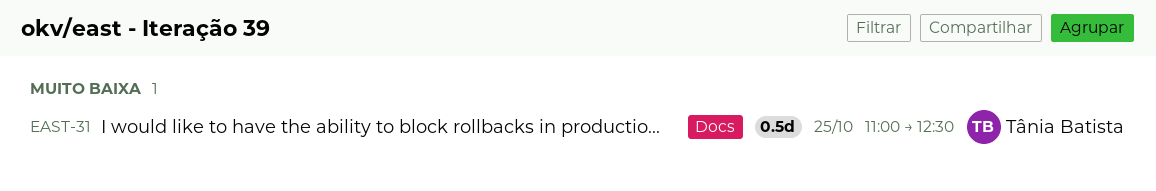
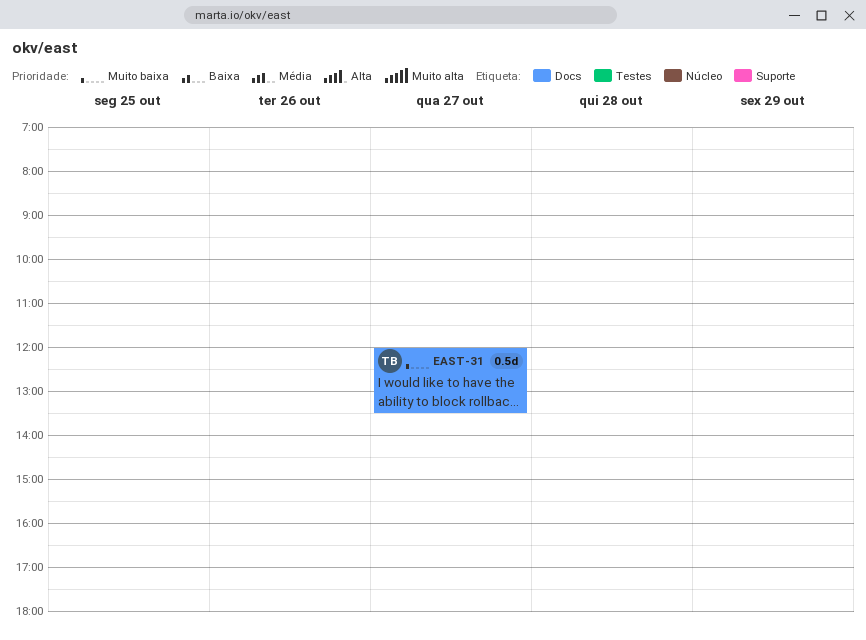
EAST-31, day: Oct 25 -> Oct 27
EAST-31, begins: 11:00 -> 12:00
EAST-31, ends: 12:30 -> 13:30

